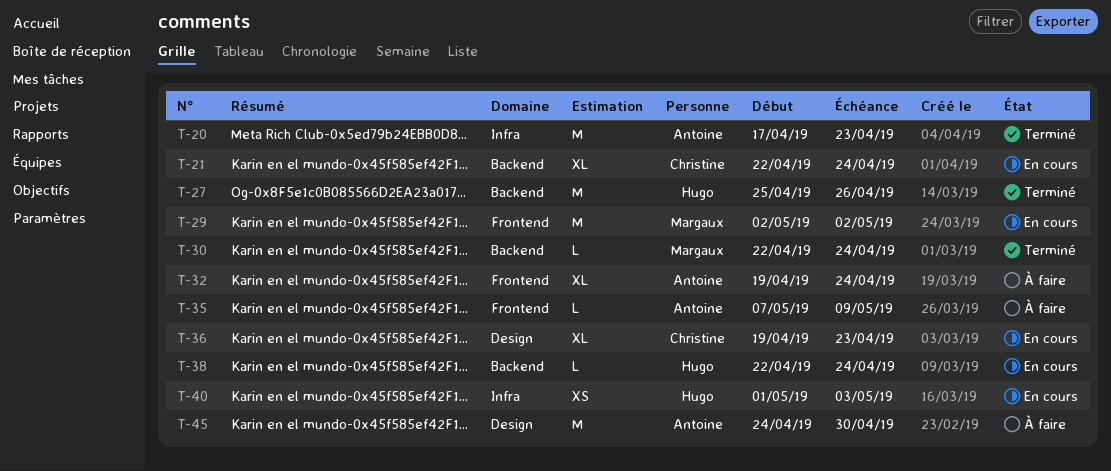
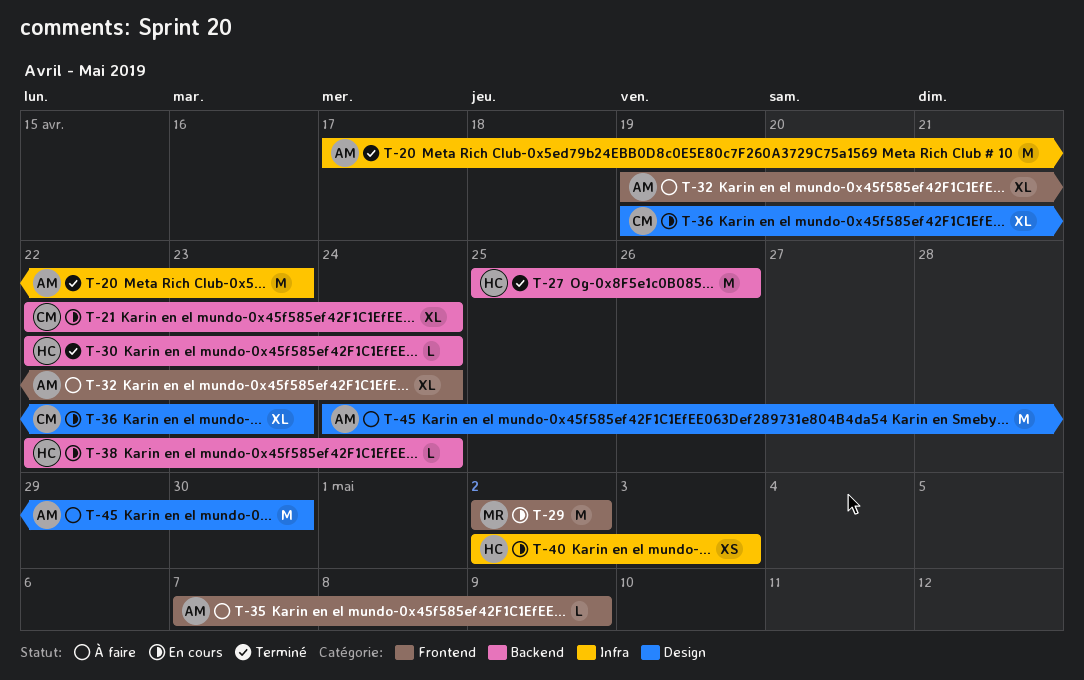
T-30, owner: Margaux -> Hugo
T-40, start: May 1 -> May 2

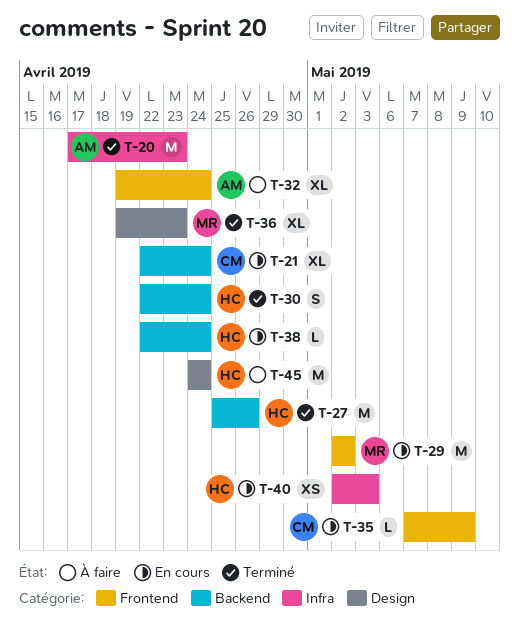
T-30, estimate: L -> S
T-35, status: À faire -> En cours
T-35, owner: AM -> CM
T-36, status: En cours -> Terminé
T-36, owner: CM -> MR
T-45, owner: AM -> HC
T-45, due: Apr 30 -> Apr 24

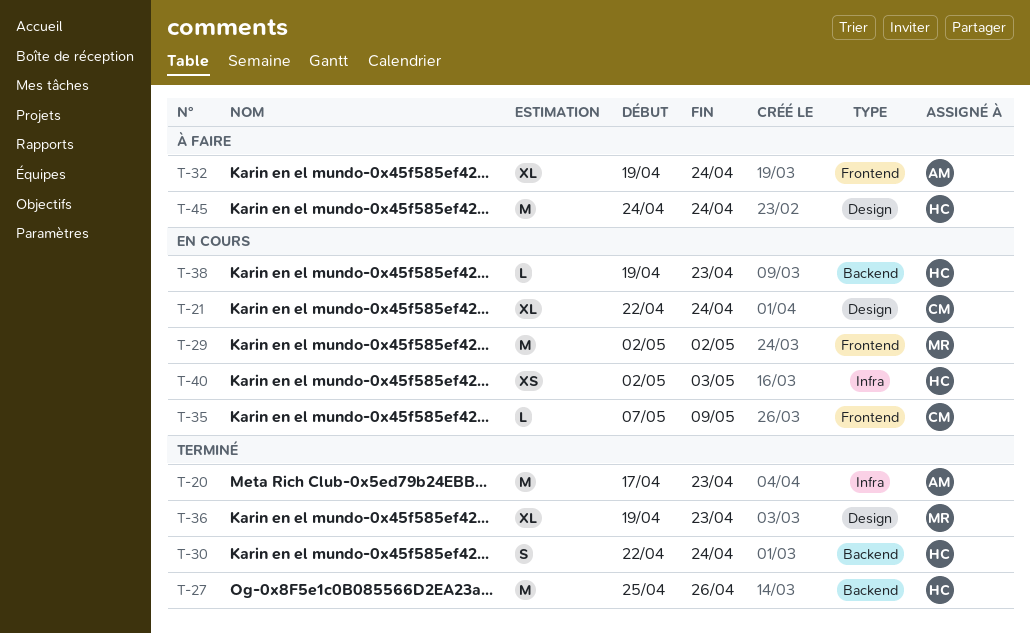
T-21, label: Backend -> Design
T-38, start: Apr 22 -> Apr 19
T-38, due: Apr 24 -> Apr 23

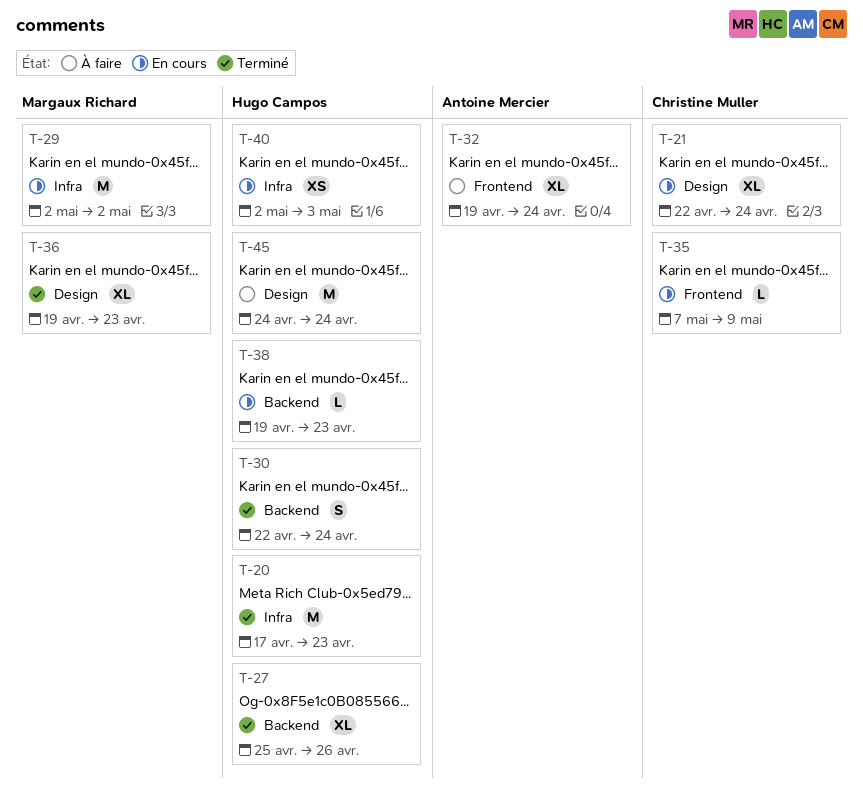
T-20, owner: Antoine Mercier -> Hugo Campos
T-27, estimate: M -> XL
T-29, label: Frontend -> Infra

